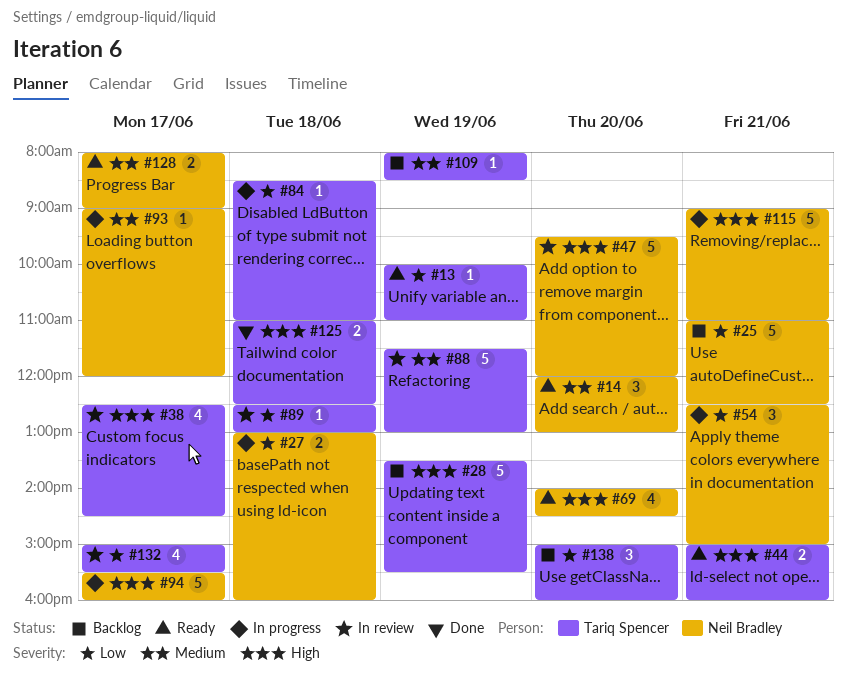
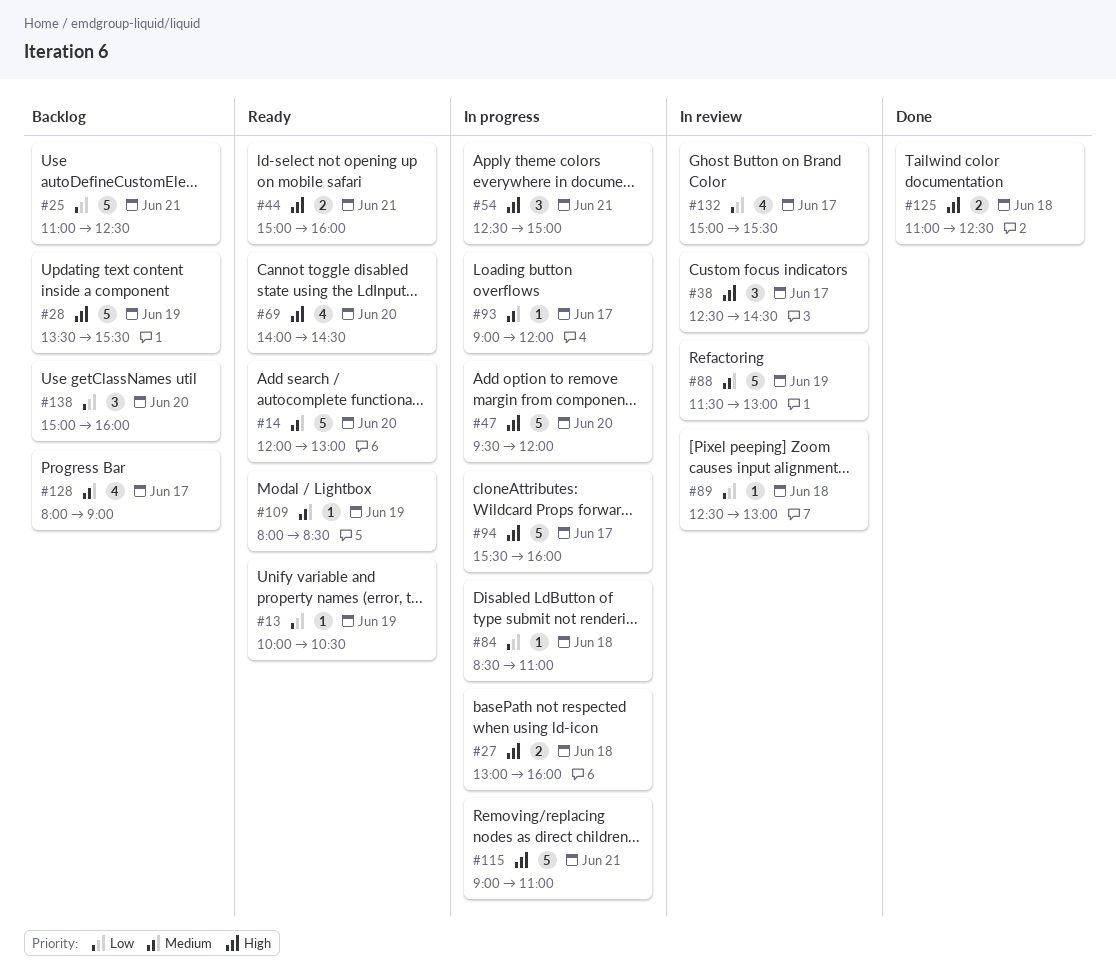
#13, ends: 11:00 -> 10:30
#14, estimate: 3 -> 5
#27, priority: Low -> High
#38, estimate: 4 -> 3
#47, status: In review -> In progress
#54, priority: Low -> High
#109, status: Backlog -> Ready
#128, status: Ready -> Backlog
#128, estimate: 2 -> 4

